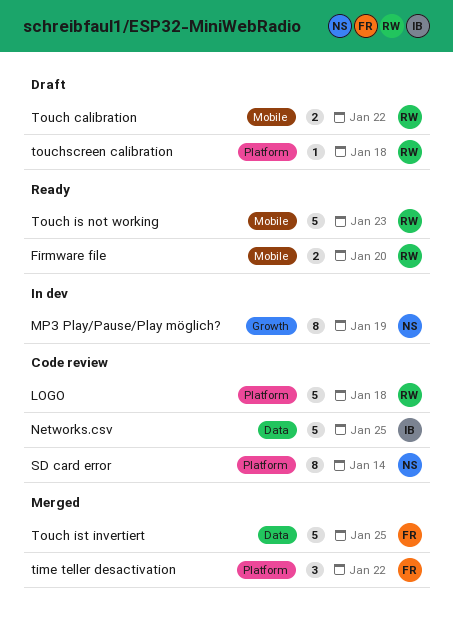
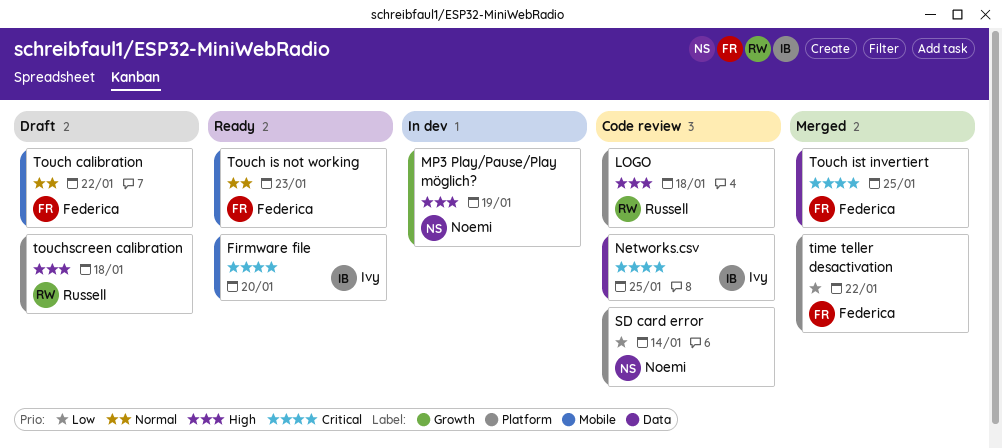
Firmware file, owner: Russell -> Ivy
Touch calibration, owner: Russell -> Federica
Touch is not working, owner: Russell -> Federica

